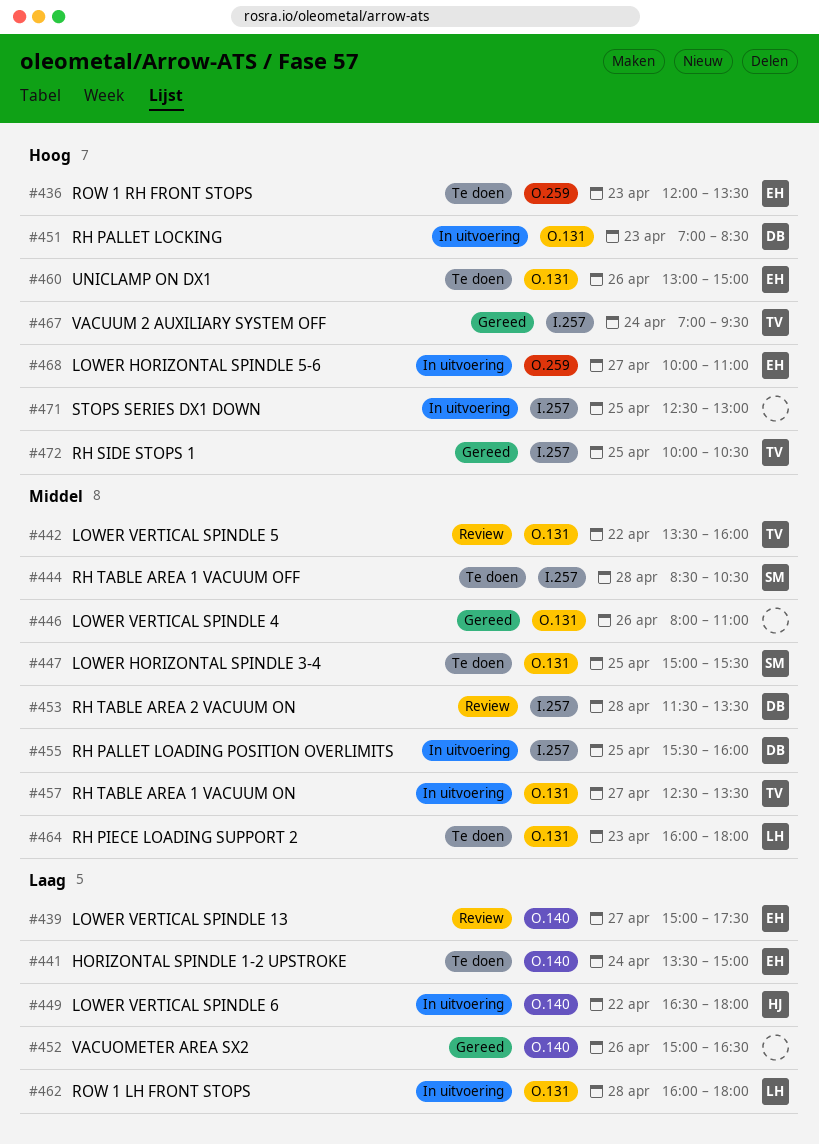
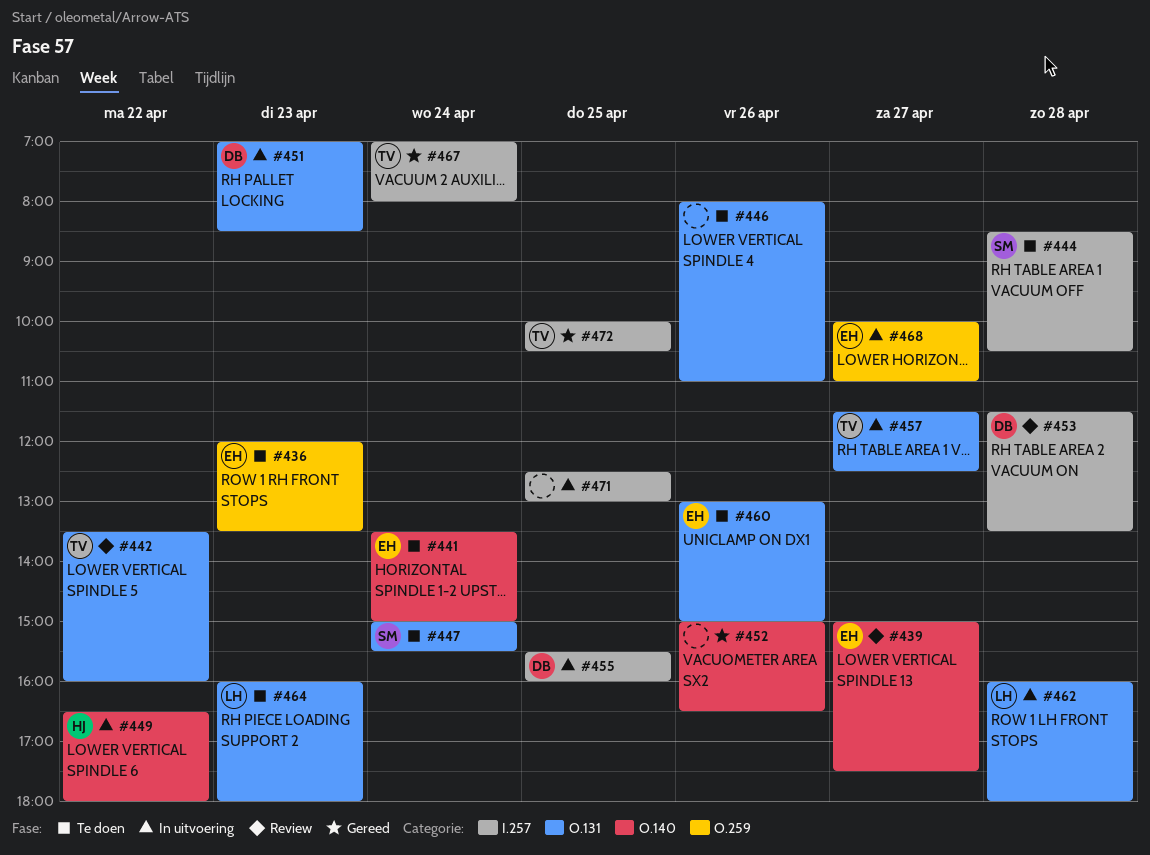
#446, status: Gereed -> Te doen
#447, day: Apr 25 -> Apr 24
#457, begins: 12:30 -> 11:30
#457, ends: 13:30 -> 12:30
#467, ends: 09:30 -> 08:00

